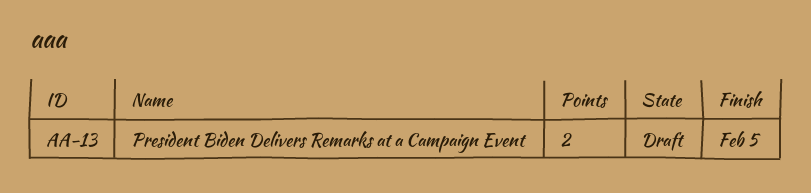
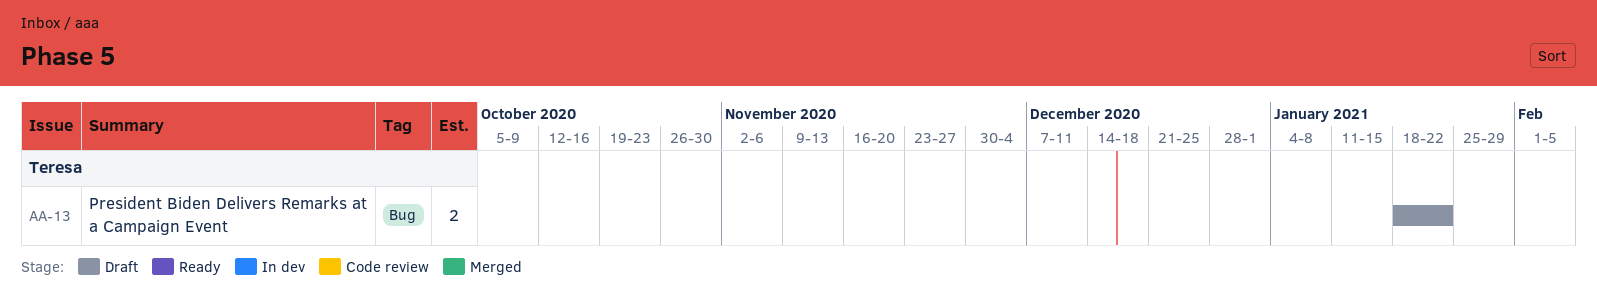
AA-13, due: Feb 5 -> Jan 22

